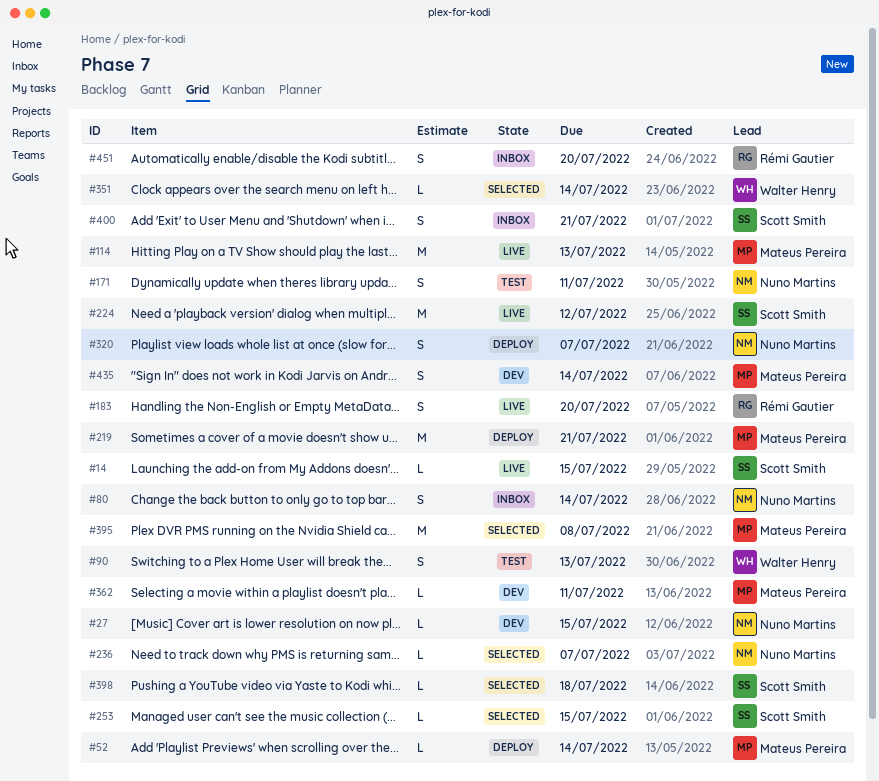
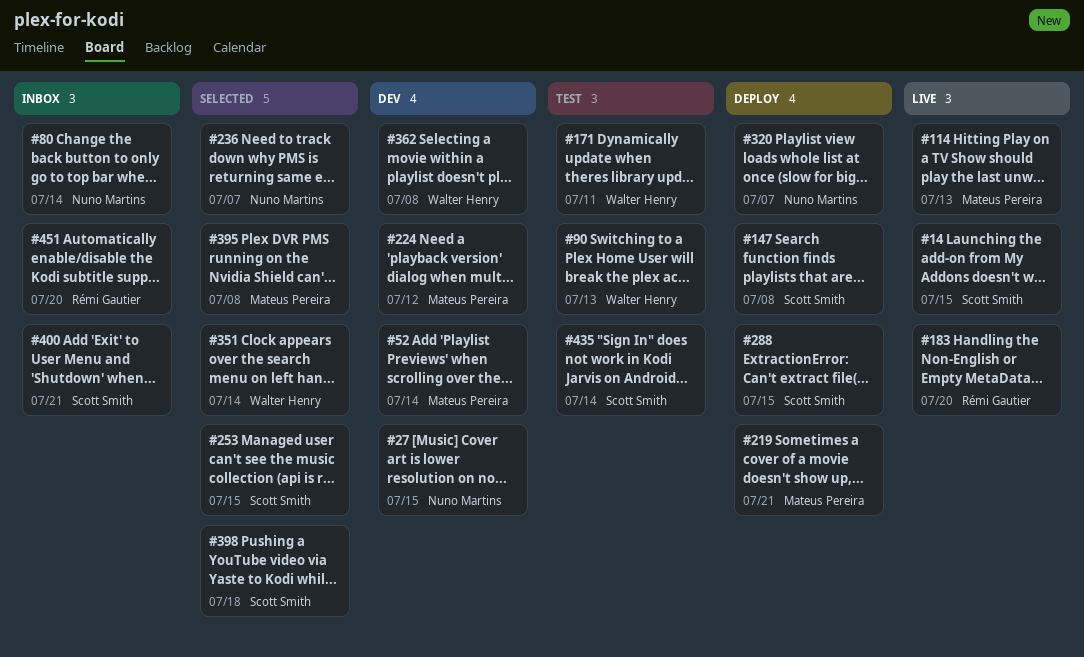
#52, status: Deploy -> Dev
#147: none -> present
#171, owner: Nuno Martins -> Walter Henry
#224, status: Live -> Dev
#224, owner: Scott Smith -> Mateus Pereira
#288: none -> present
#362, owner: Mateus Pereira -> Walter Henry
#362, due: Jul 11 -> Jul 8
#435, status: Dev -> Test
#435, owner: Mateus Pereira -> Scott Smith

